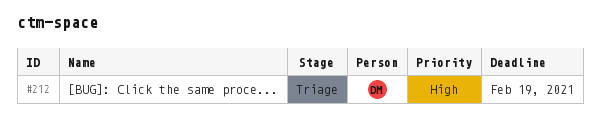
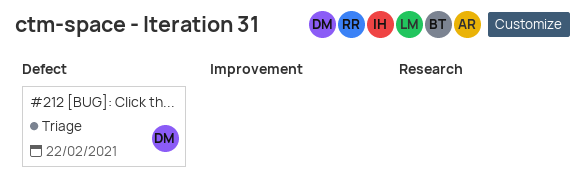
#212, due: Feb 19 -> Feb 22

